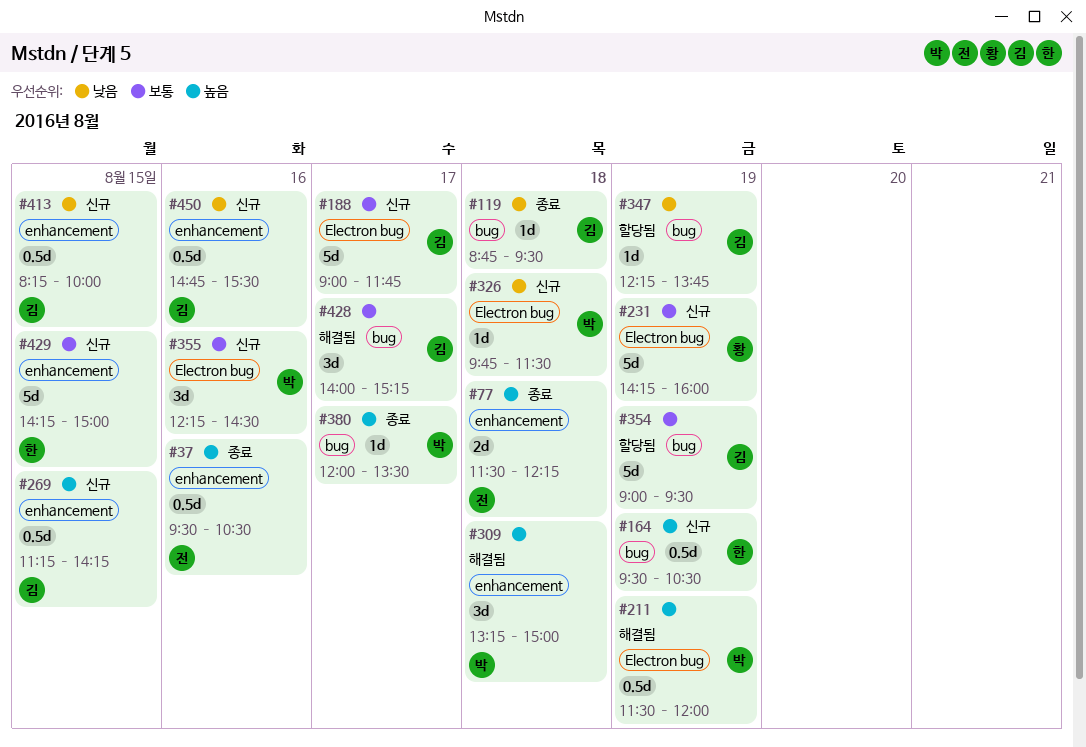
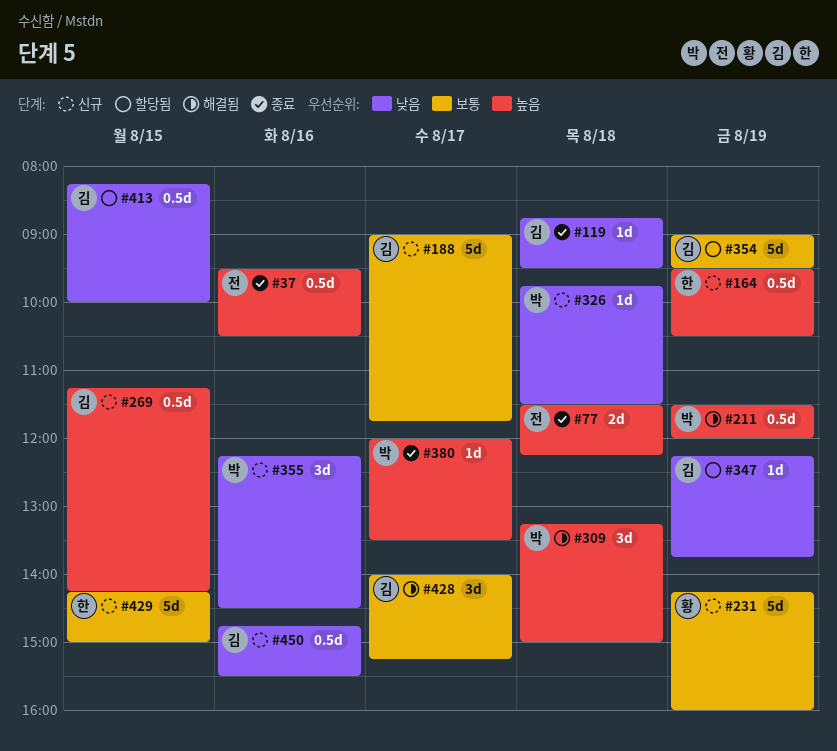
#355, priority: 보통 -> 낮음
#413, status: 신규 -> 할당됨

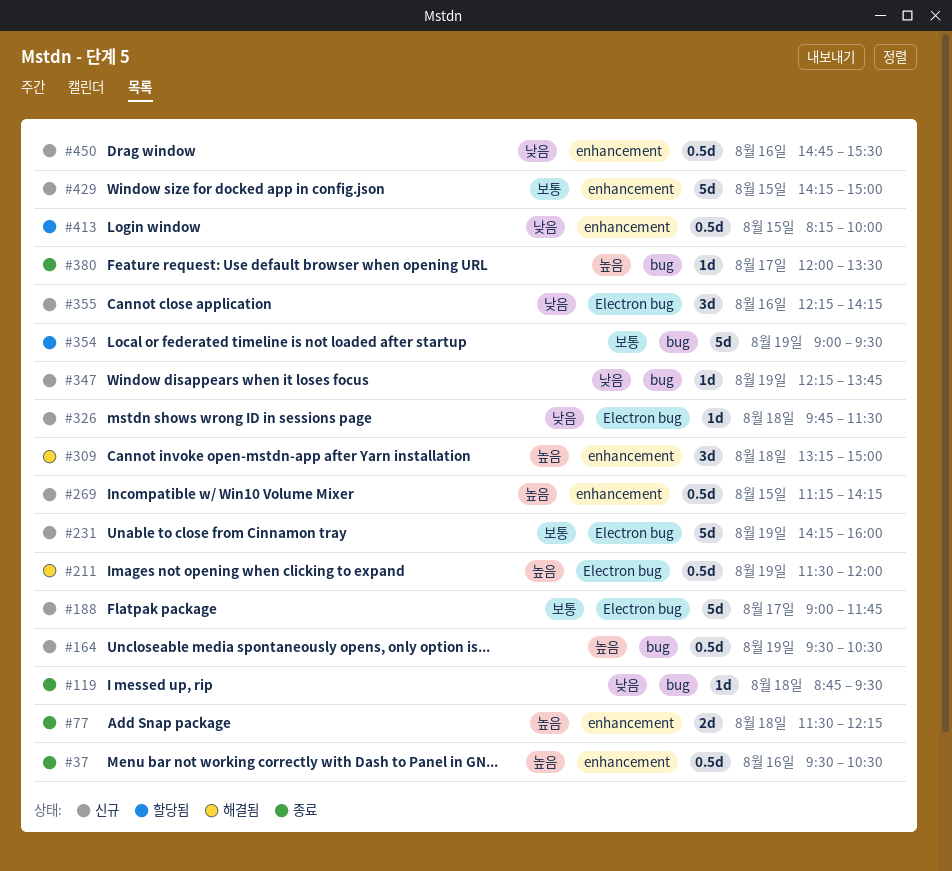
#347, status: 할당됨 -> 신규
#355, ends: 14:30 -> 14:15
#428: present -> none

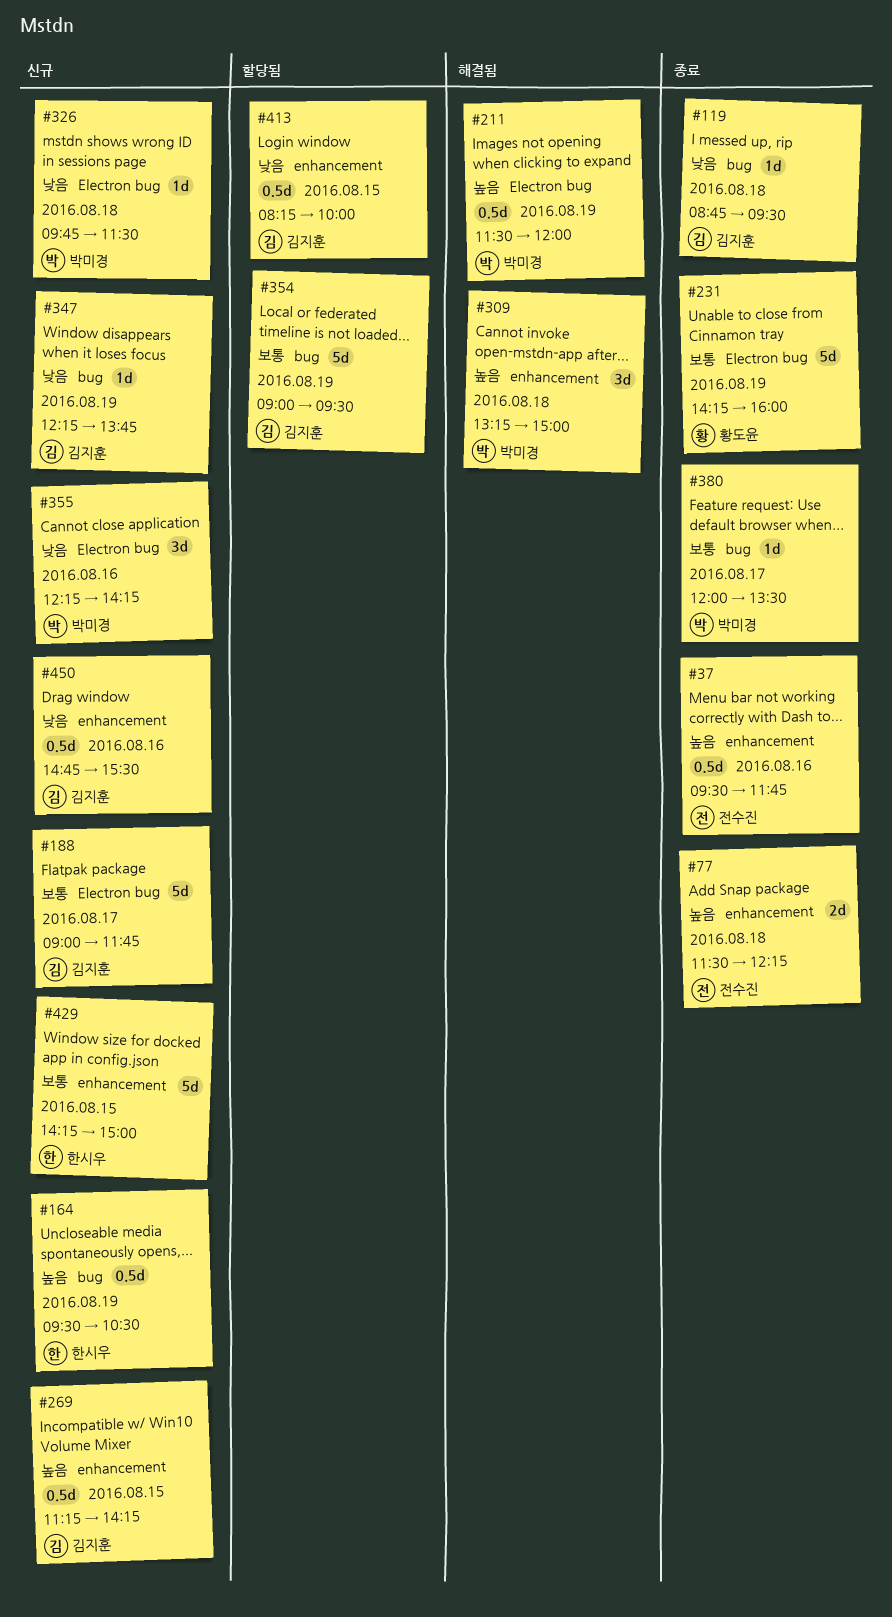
#37, ends: 10:30 -> 11:45
#231, status: 신규 -> 종료
#380, priority: 높음 -> 보통

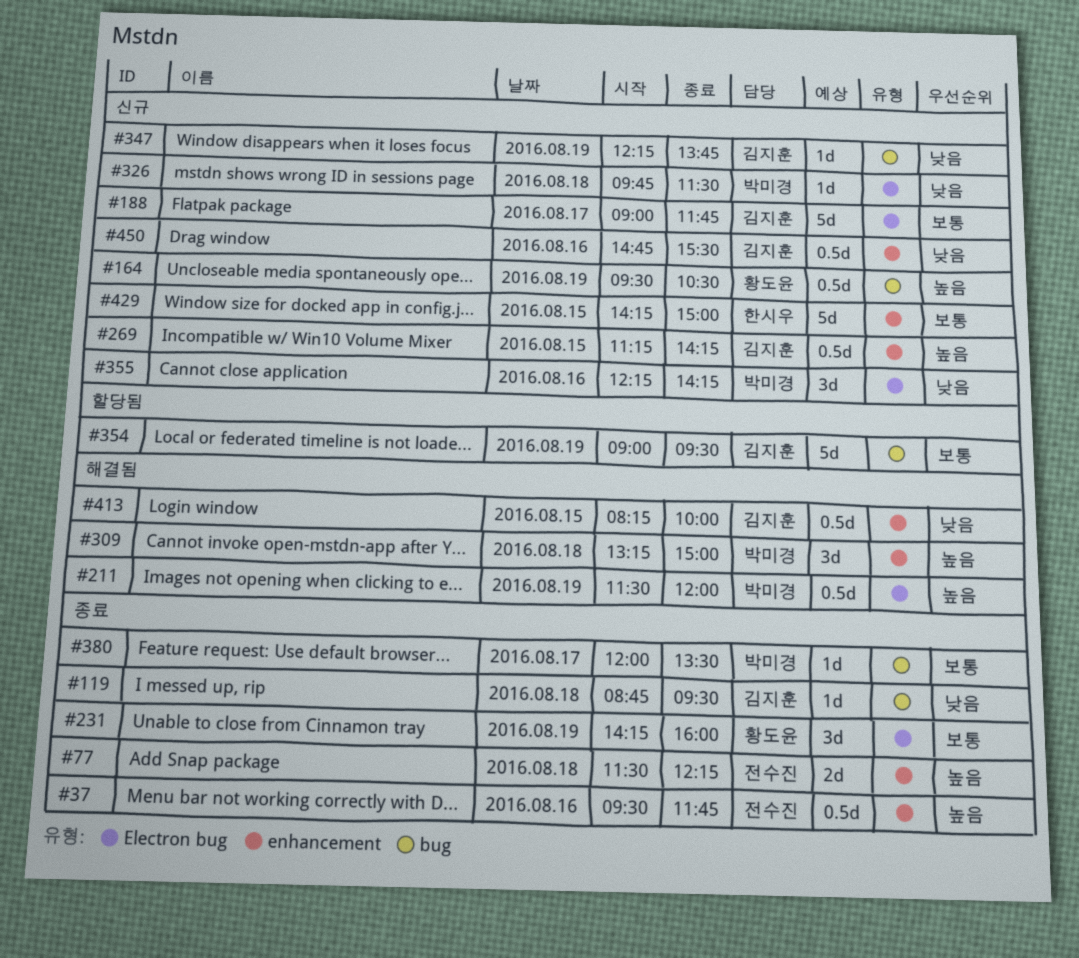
#164, owner: 한시우 -> 황도윤
#231, estimate: 5d -> 3d
#413, status: 할당됨 -> 해결됨

